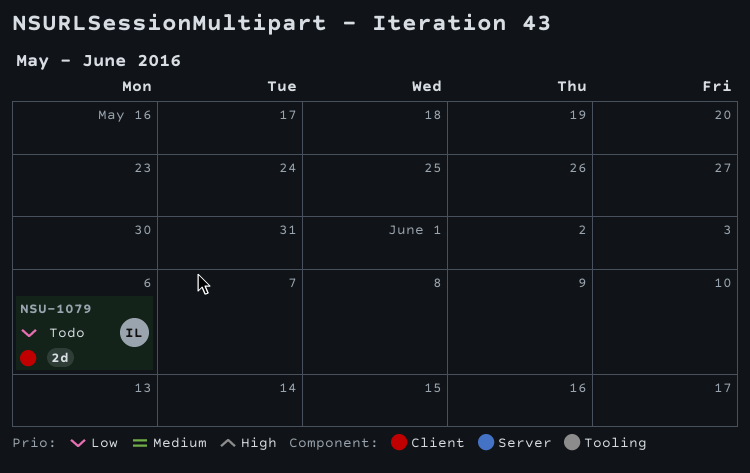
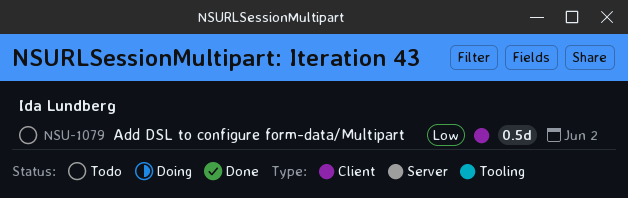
NSU-1079, estimate: 2d -> 0.5d
NSU-1079, due: Jun 6 -> Jun 2

